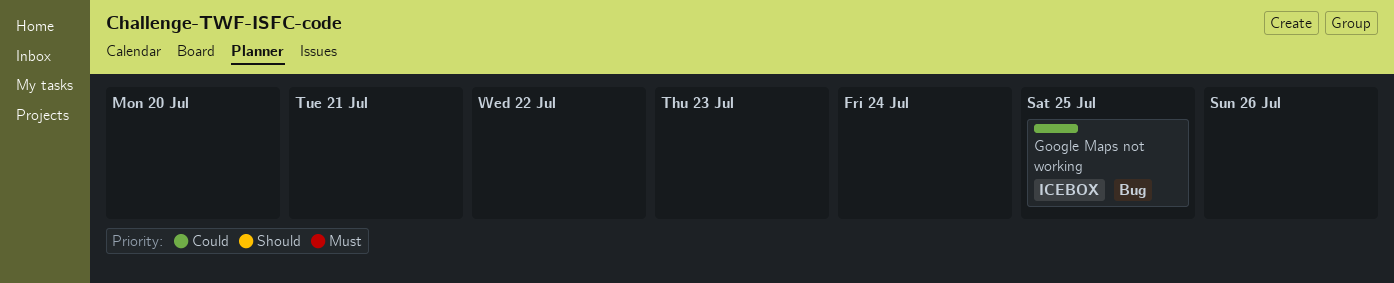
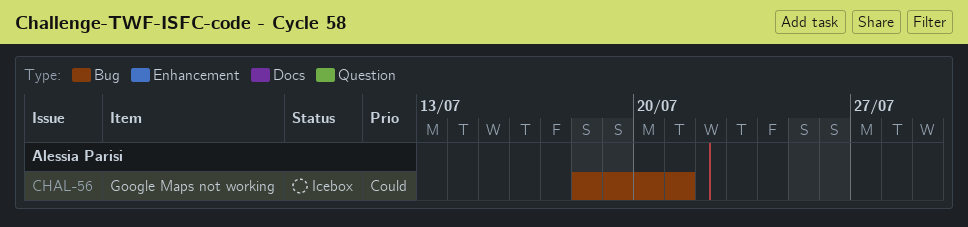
Google Maps not working, due: Jul 25 -> Jul 21

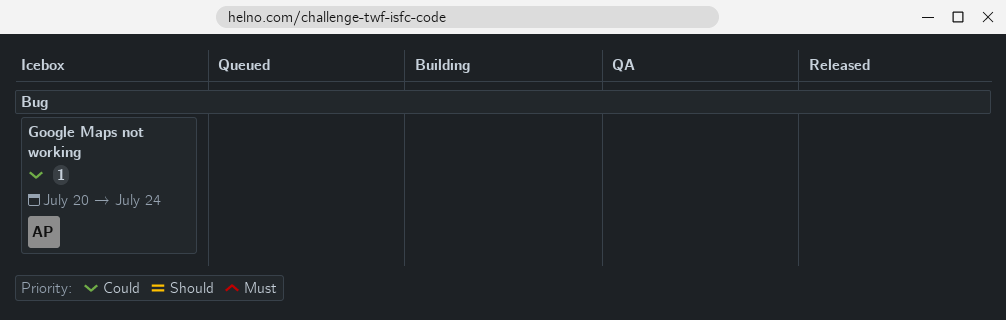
Google Maps not working, start: Jul 18 -> Jul 20
Google Maps not working, due: Jul 21 -> Jul 24

